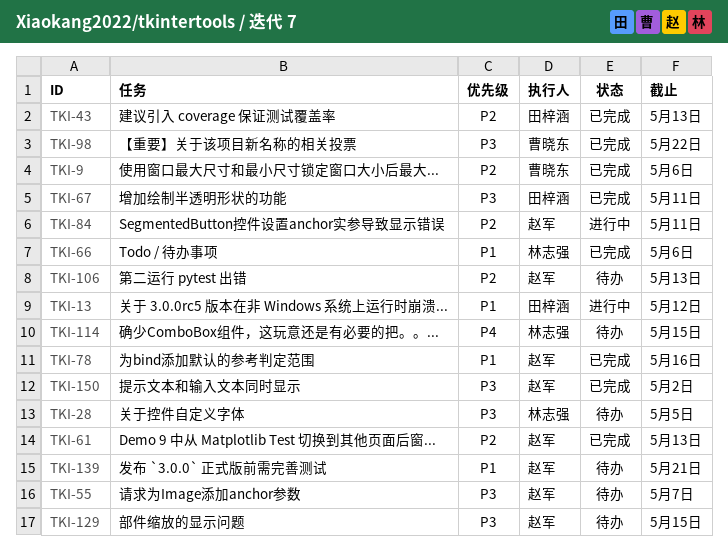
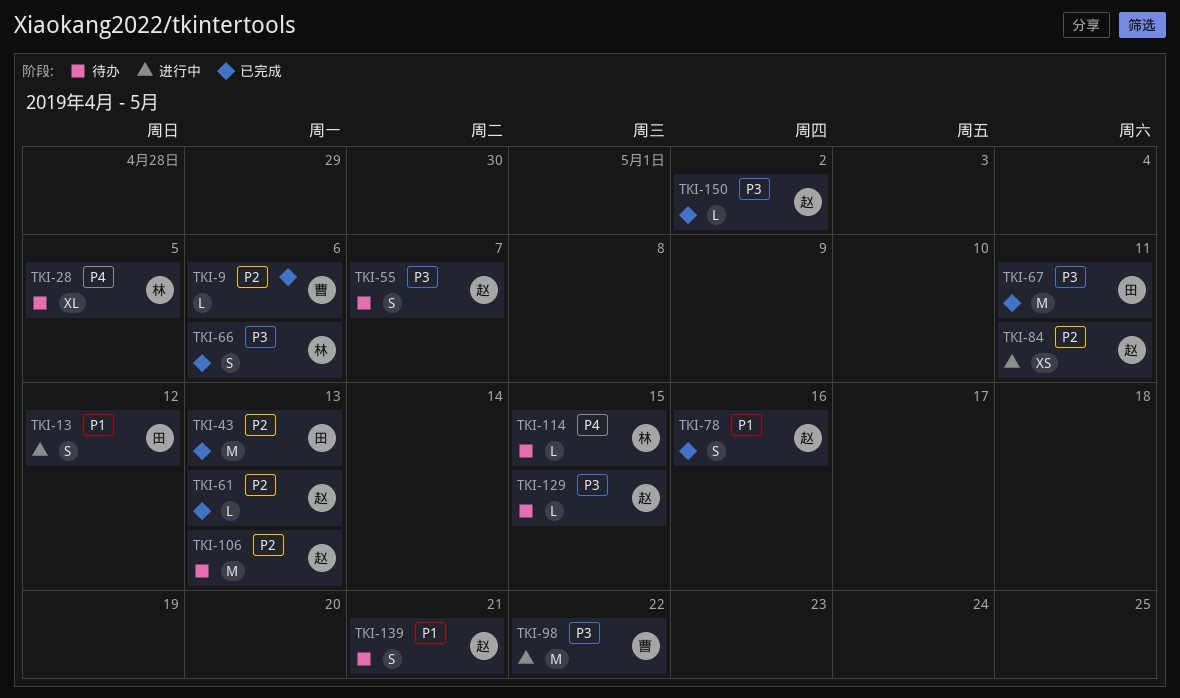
TKI-28, priority: P3 -> P4
TKI-66, priority: P1 -> P3
TKI-98, status: 已完成 -> 进行中

